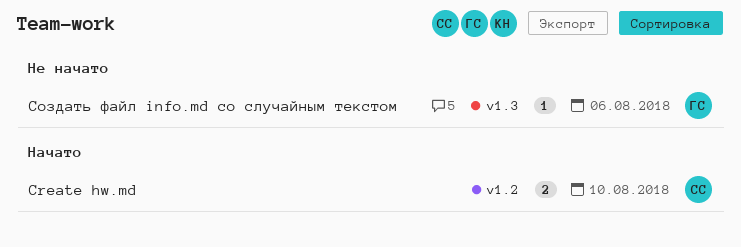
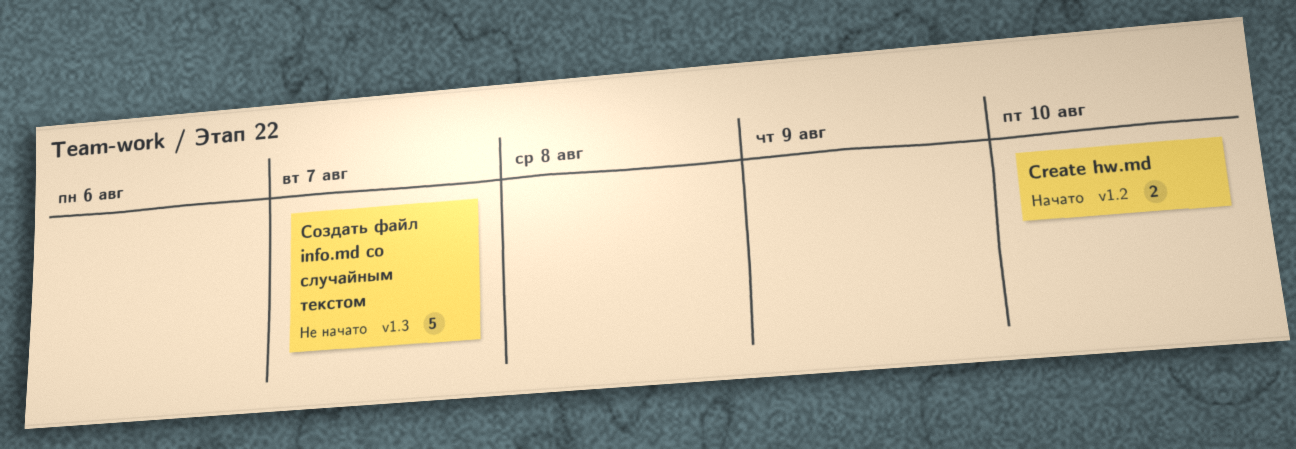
Создать файл info.md со случайным текстом, estimate: 1 -> 5
Создать файл info.md со случайным текстом, due: Aug 6 -> Aug 7

